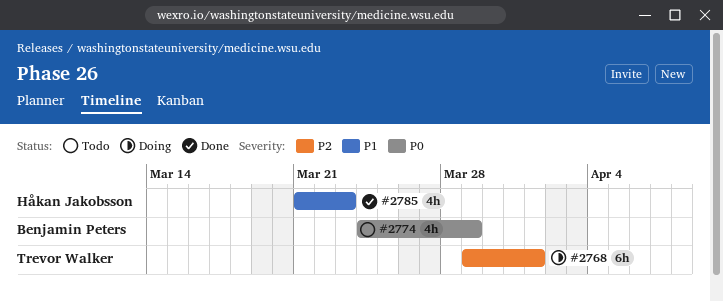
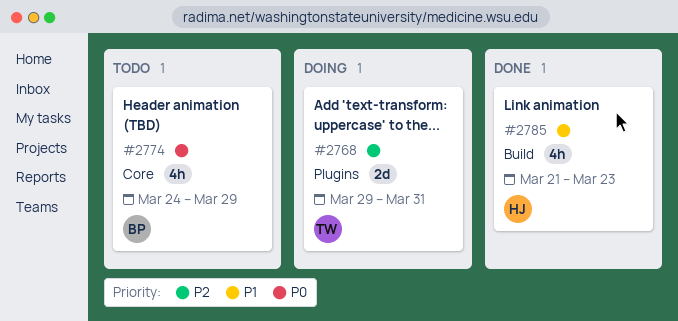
#2768, estimate: 6h -> 2d
#2768, due: Apr 1 -> Mar 31

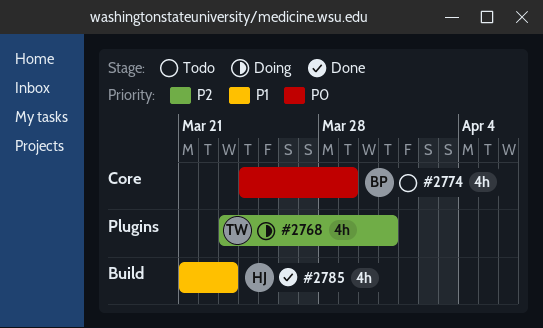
#2768, estimate: 2d -> 4h
#2768, start: Mar 29 -> Mar 23

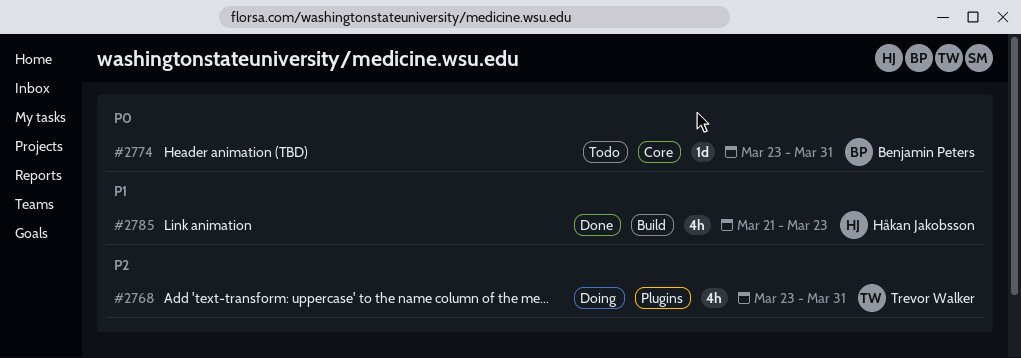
#2774, estimate: 4h -> 1d
#2774, start: Mar 24 -> Mar 23
#2774, due: Mar 29 -> Mar 31

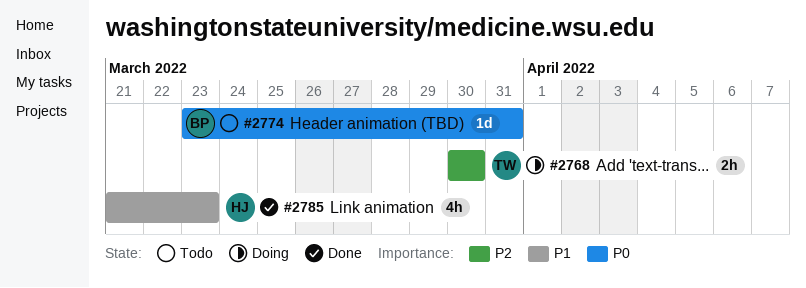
#2768, estimate: 4h -> 2h
#2768, start: Mar 23 -> Mar 30
#2768, due: Mar 31 -> Mar 30

